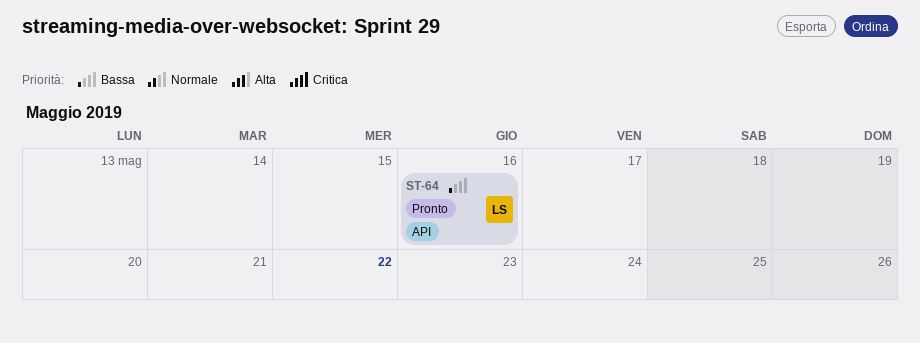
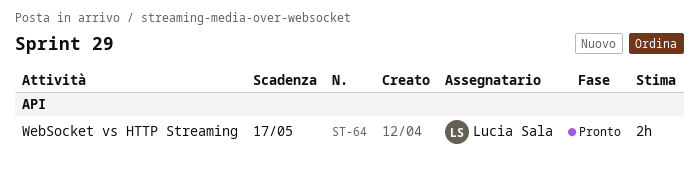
ST-64, due: May 16 -> May 17

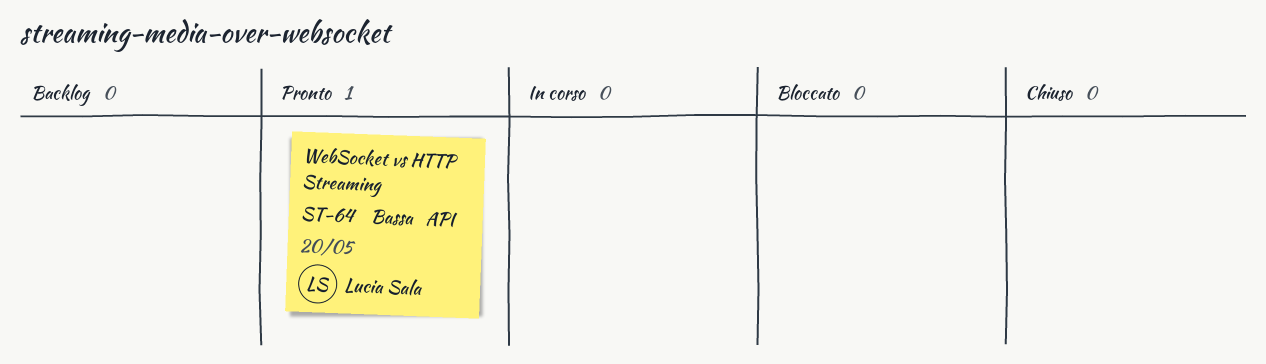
ST-64, due: May 17 -> May 20

